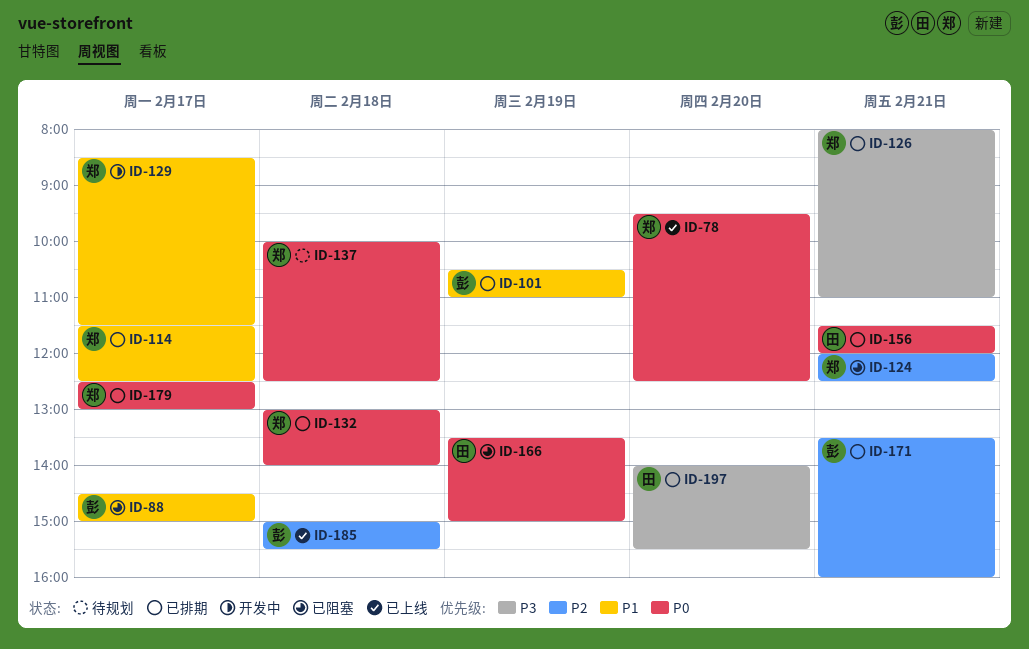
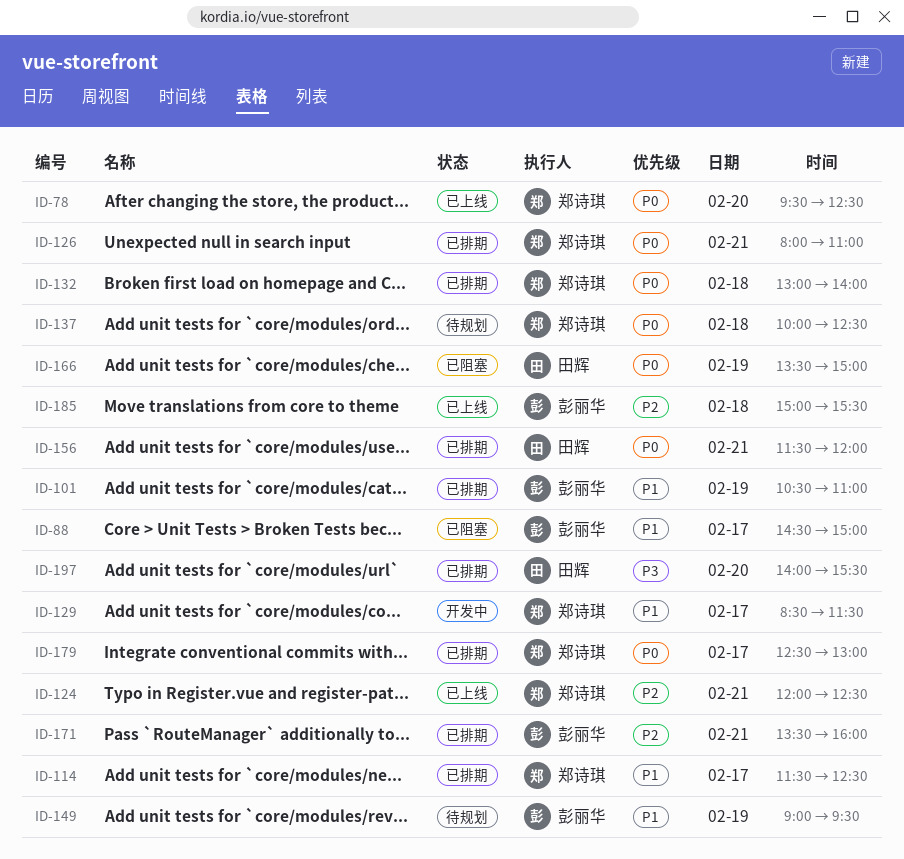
ID-124, status: 已阻塞 -> 已上线
ID-126, priority: P3 -> P0
ID-149: none -> present

